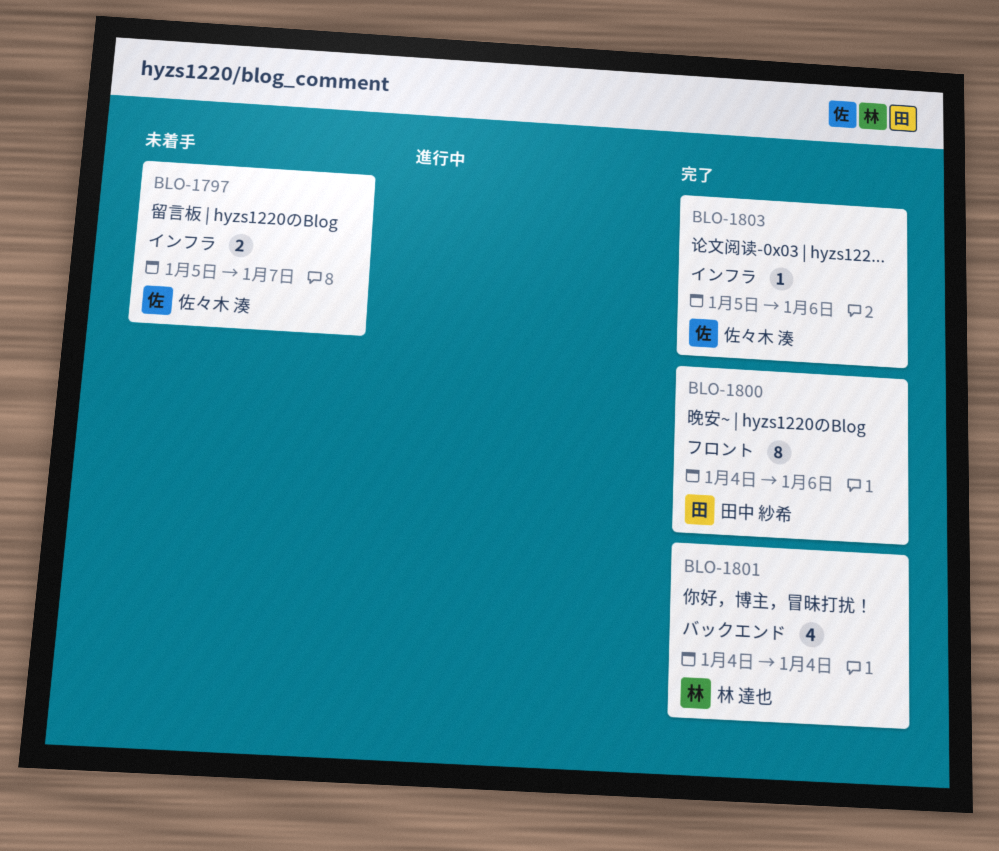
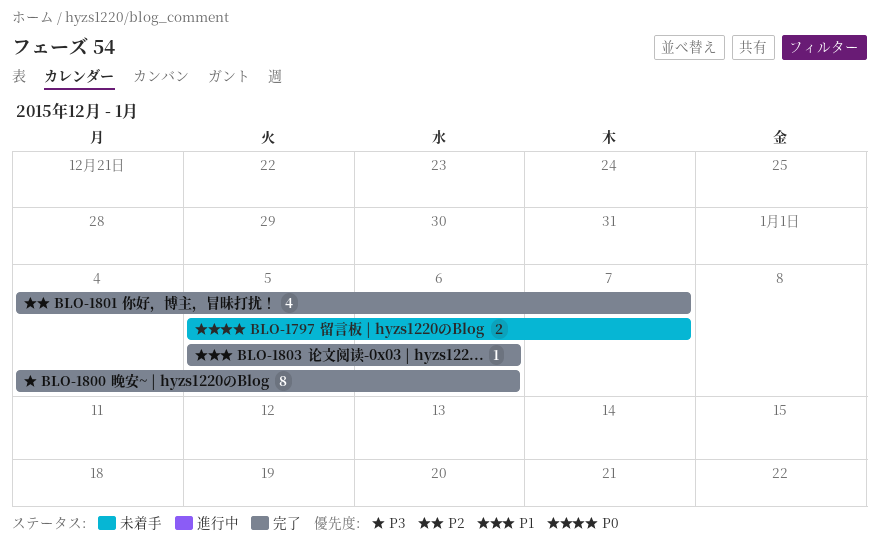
BLO-1801, due: Jan 4 -> Jan 7

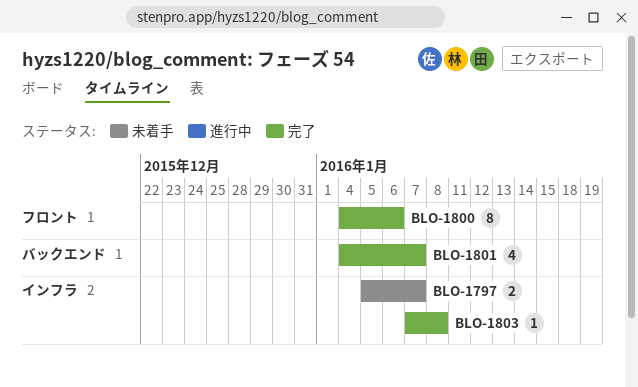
BLO-1803, start: Jan 5 -> Jan 7
BLO-1803, due: Jan 6 -> Jan 8

